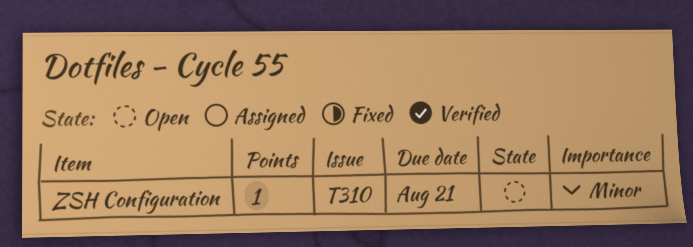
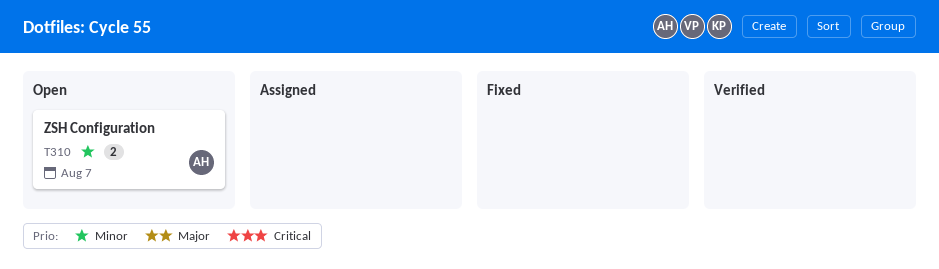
T310, estimate: 1 -> 2
T310, due: Aug 21 -> Aug 7

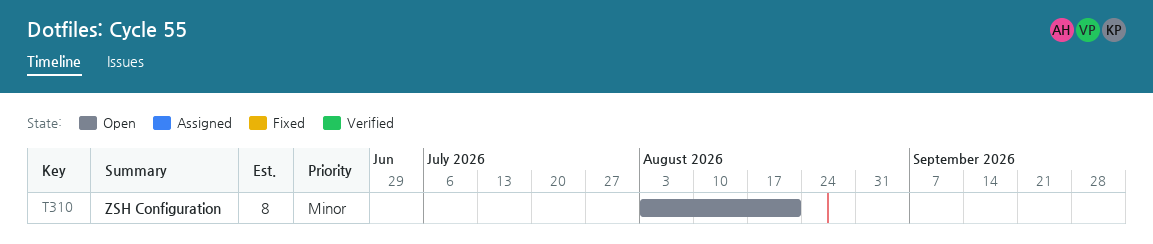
T310, estimate: 2 -> 8
T310, due: Aug 7 -> Aug 21

